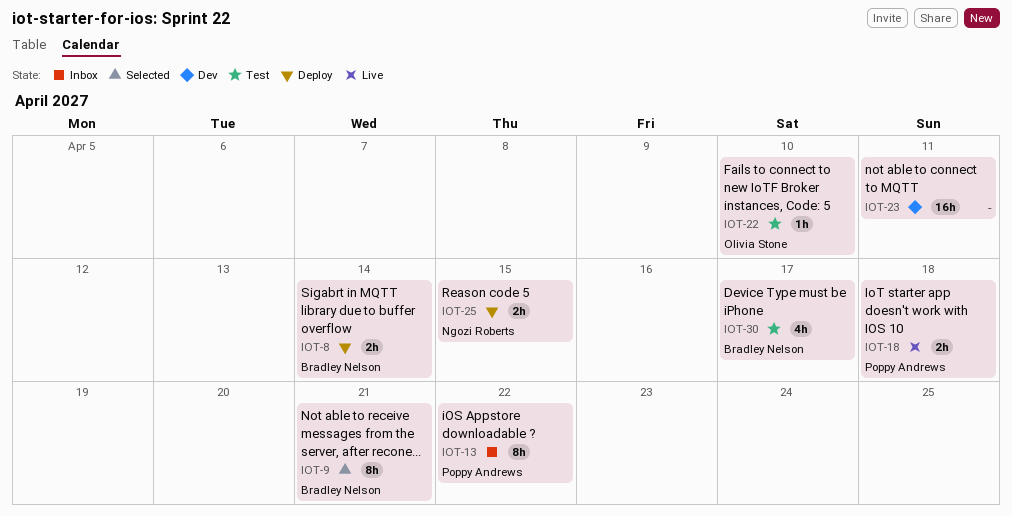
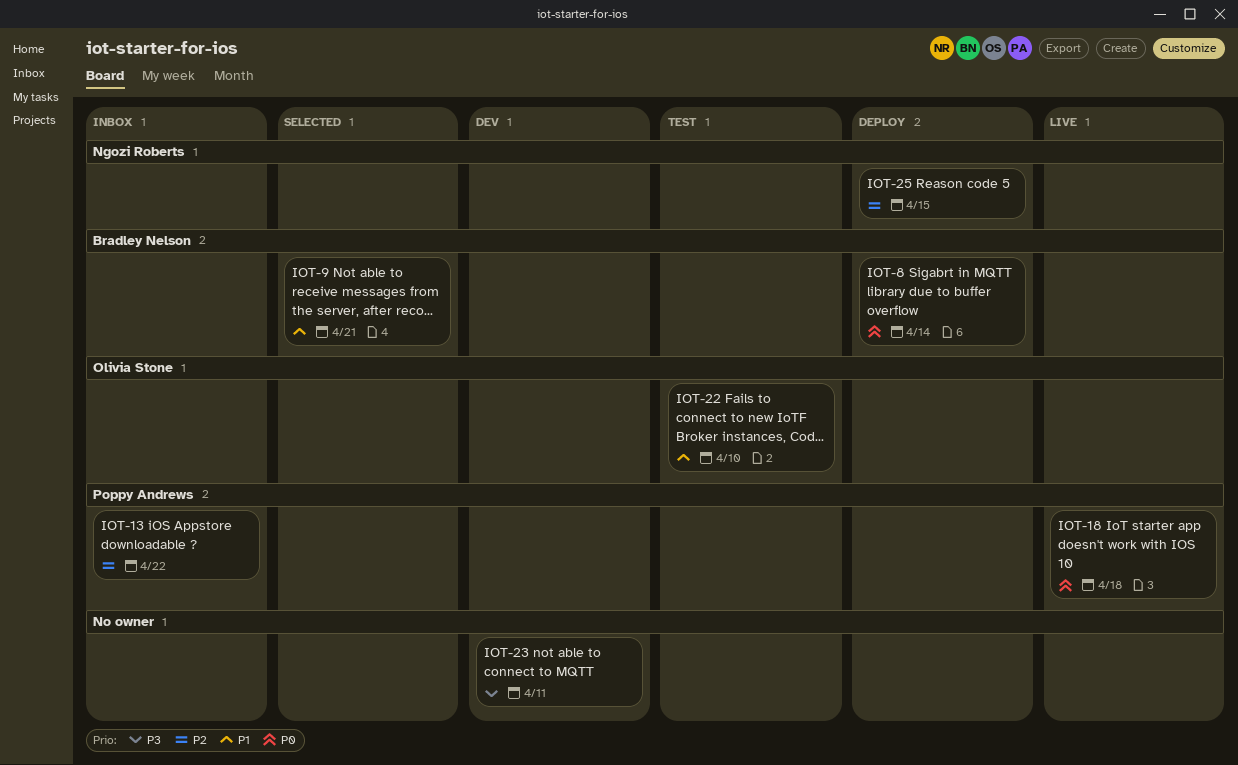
IOT-30: present -> none

